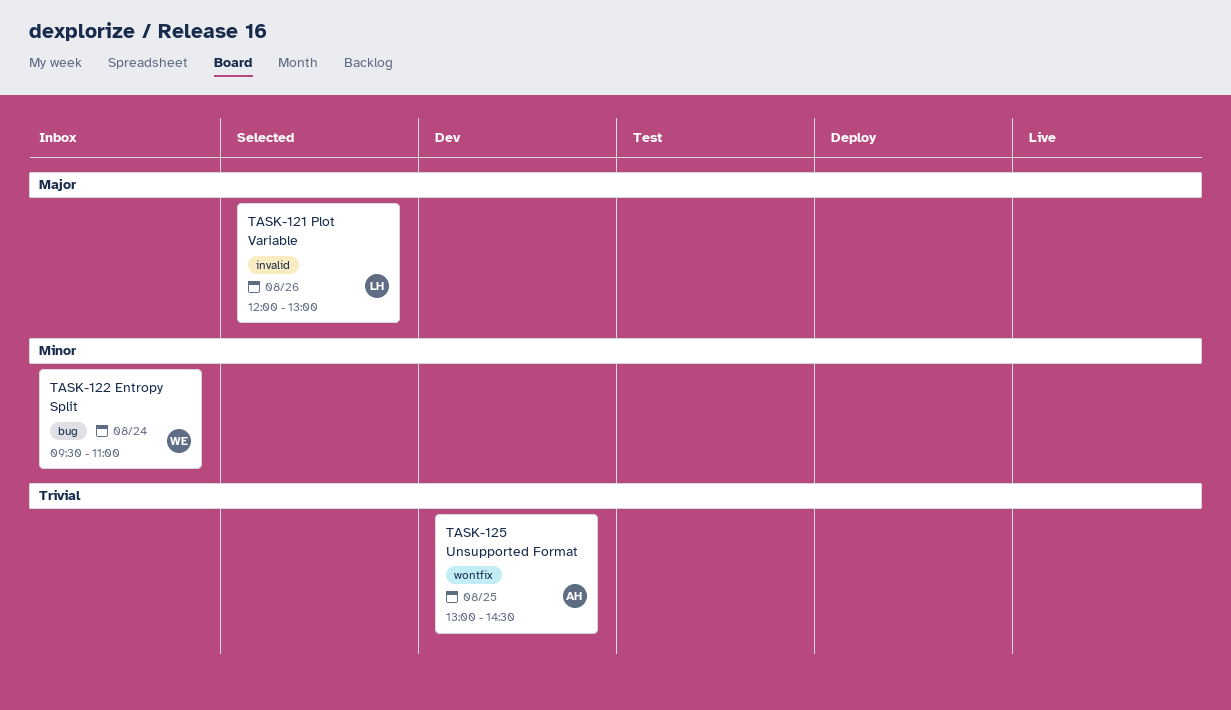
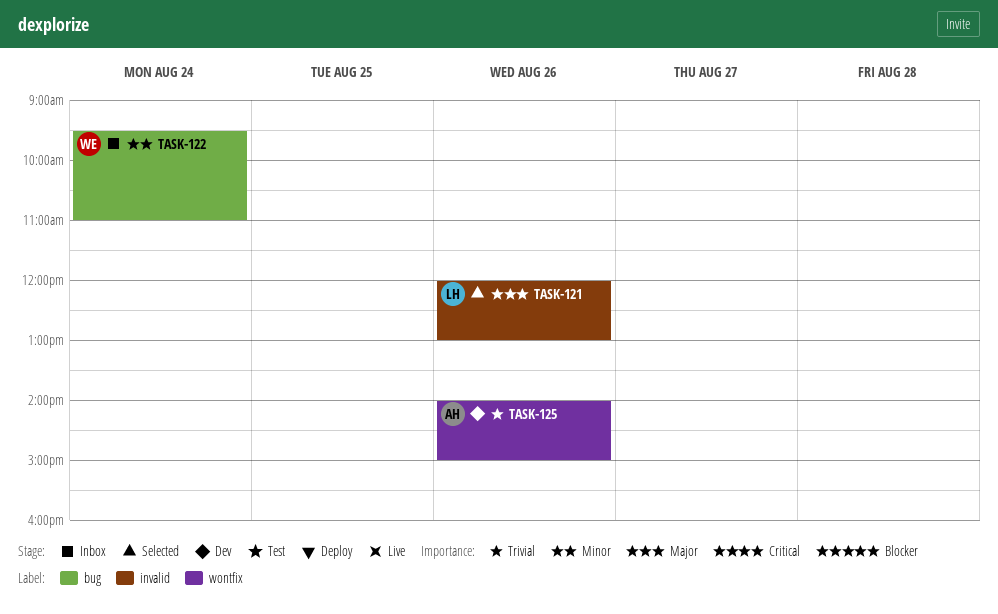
TASK-125, day: Aug 25 -> Aug 26
TASK-125, begins: 13:00 -> 14:00
TASK-125, ends: 14:30 -> 15:00

